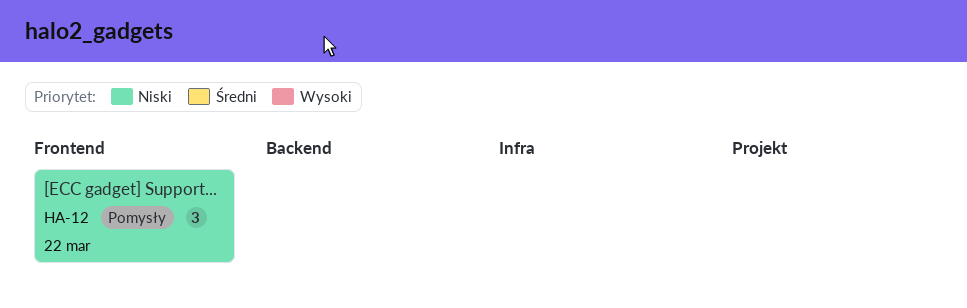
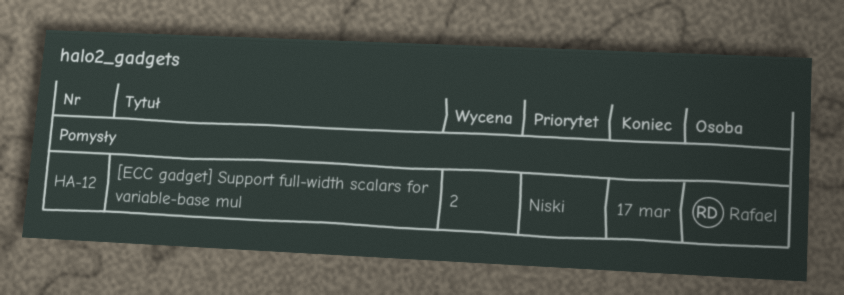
HA-12, estimate: 3 -> 2
HA-12, due: Mar 22 -> Mar 17

